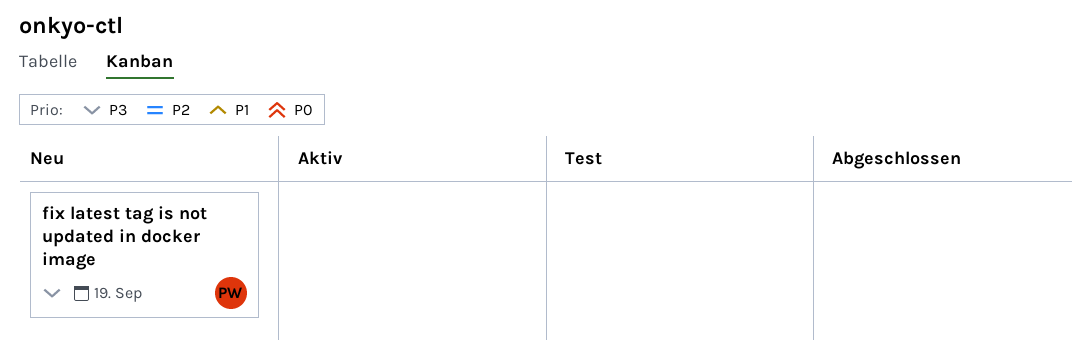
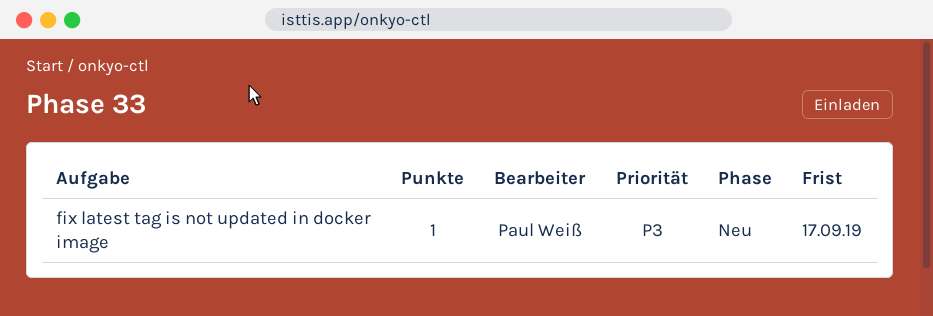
fix latest tag is not updated in docker image, due: Sep 19 -> Sep 17

